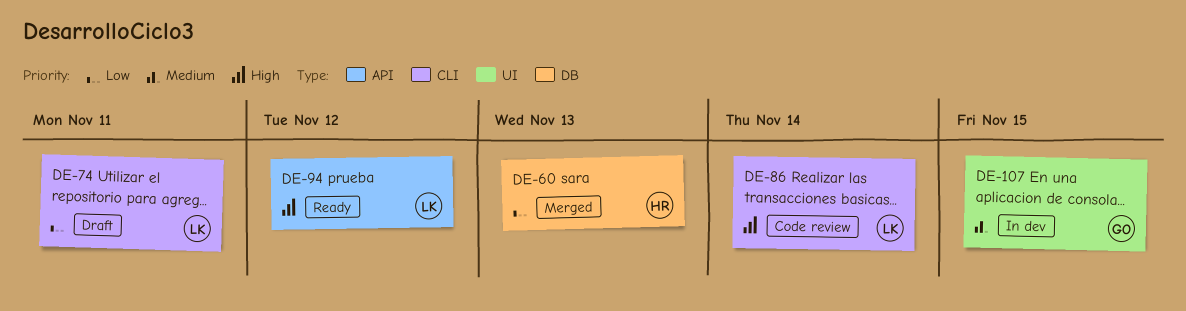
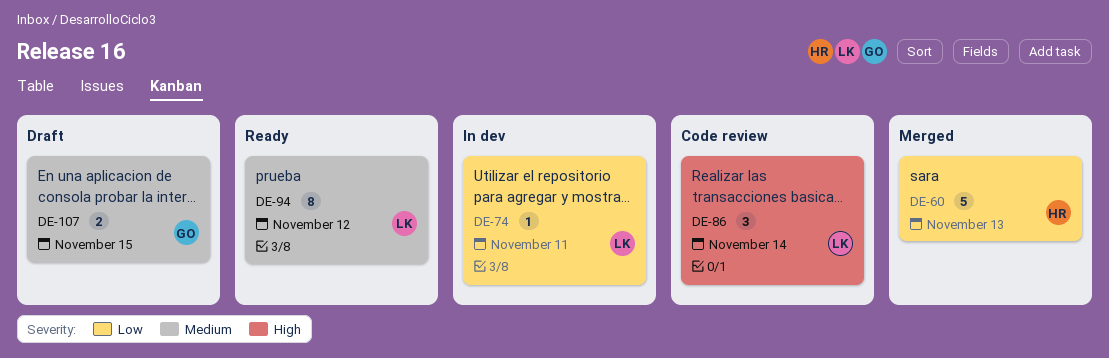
DE-74, status: Draft -> In dev
DE-94, priority: High -> Medium
DE-107, status: In dev -> Draft

